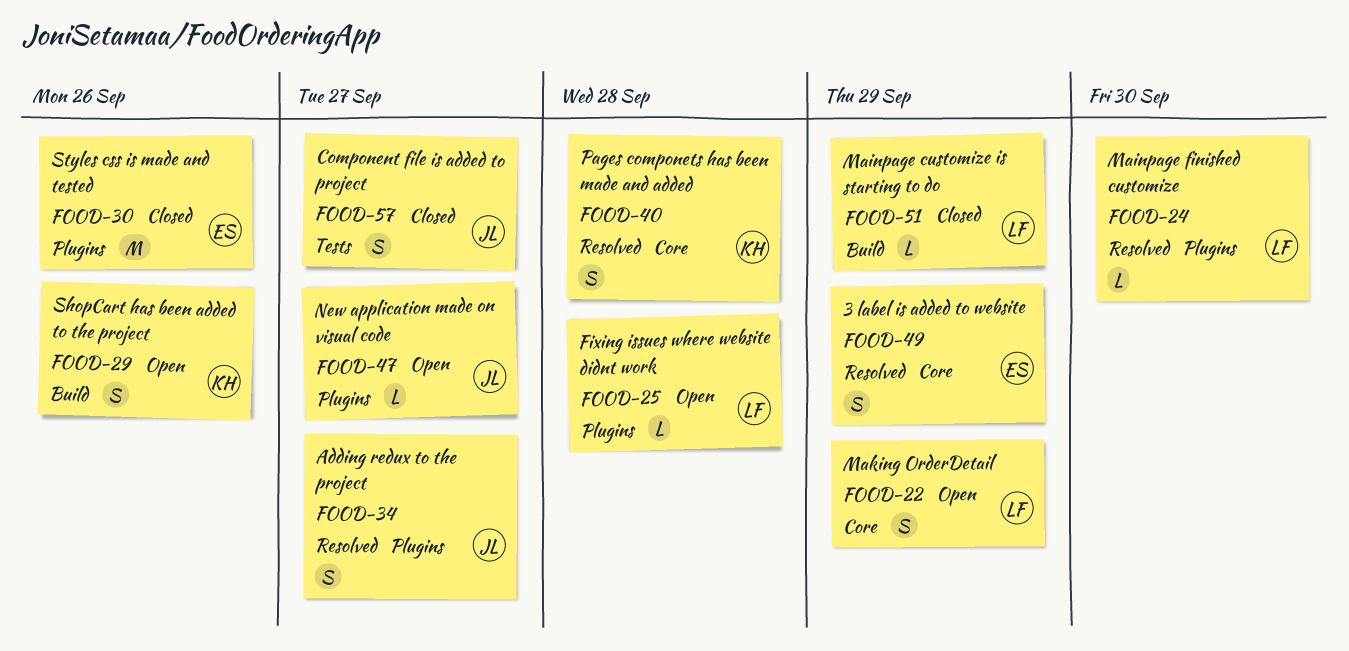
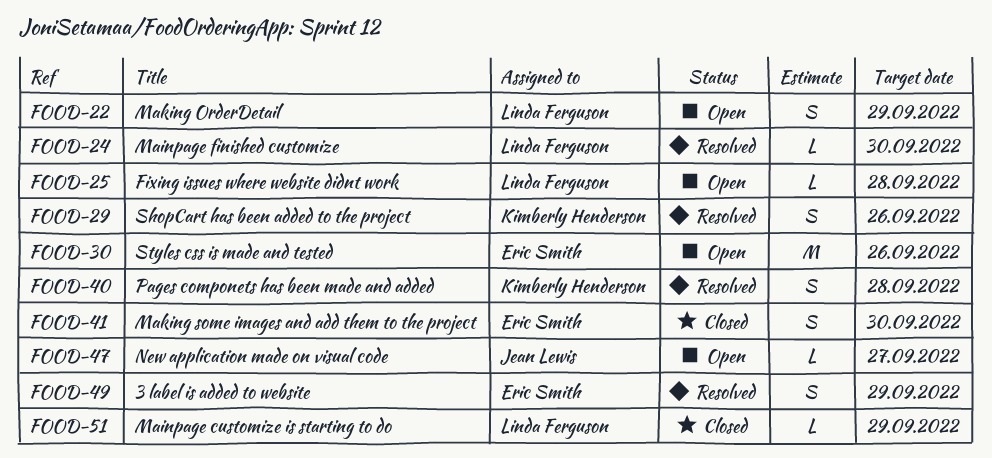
FOOD-29, status: Open -> Resolved
FOOD-30, status: Closed -> Open
FOOD-34: present -> none
FOOD-41: none -> present
FOOD-57: present -> none

